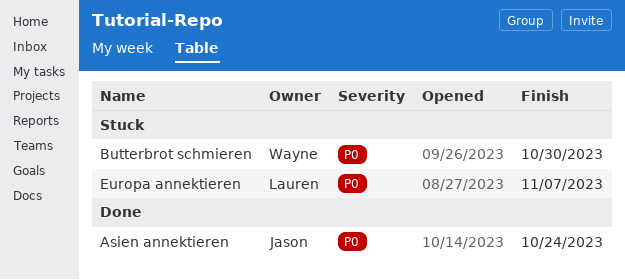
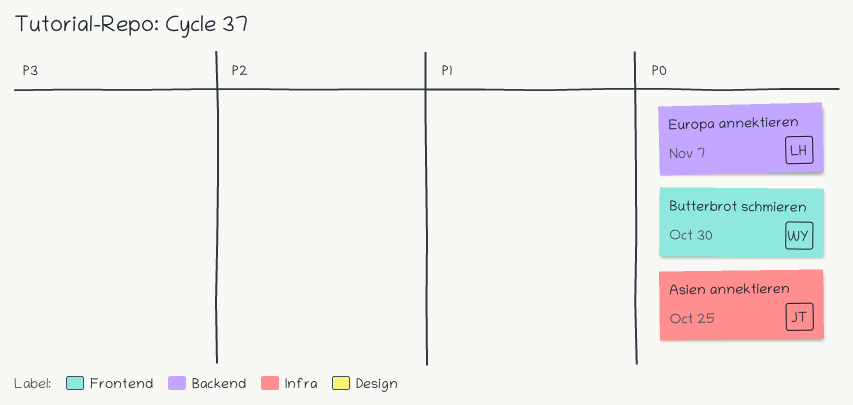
Asien annektieren, due: Oct 24 -> Oct 25

